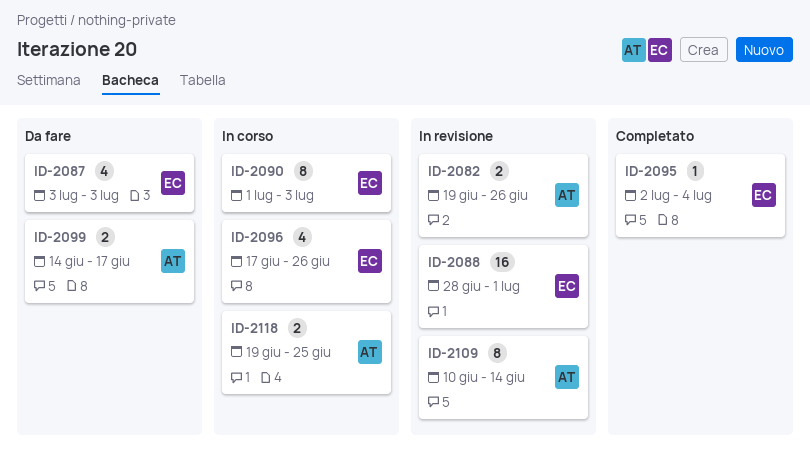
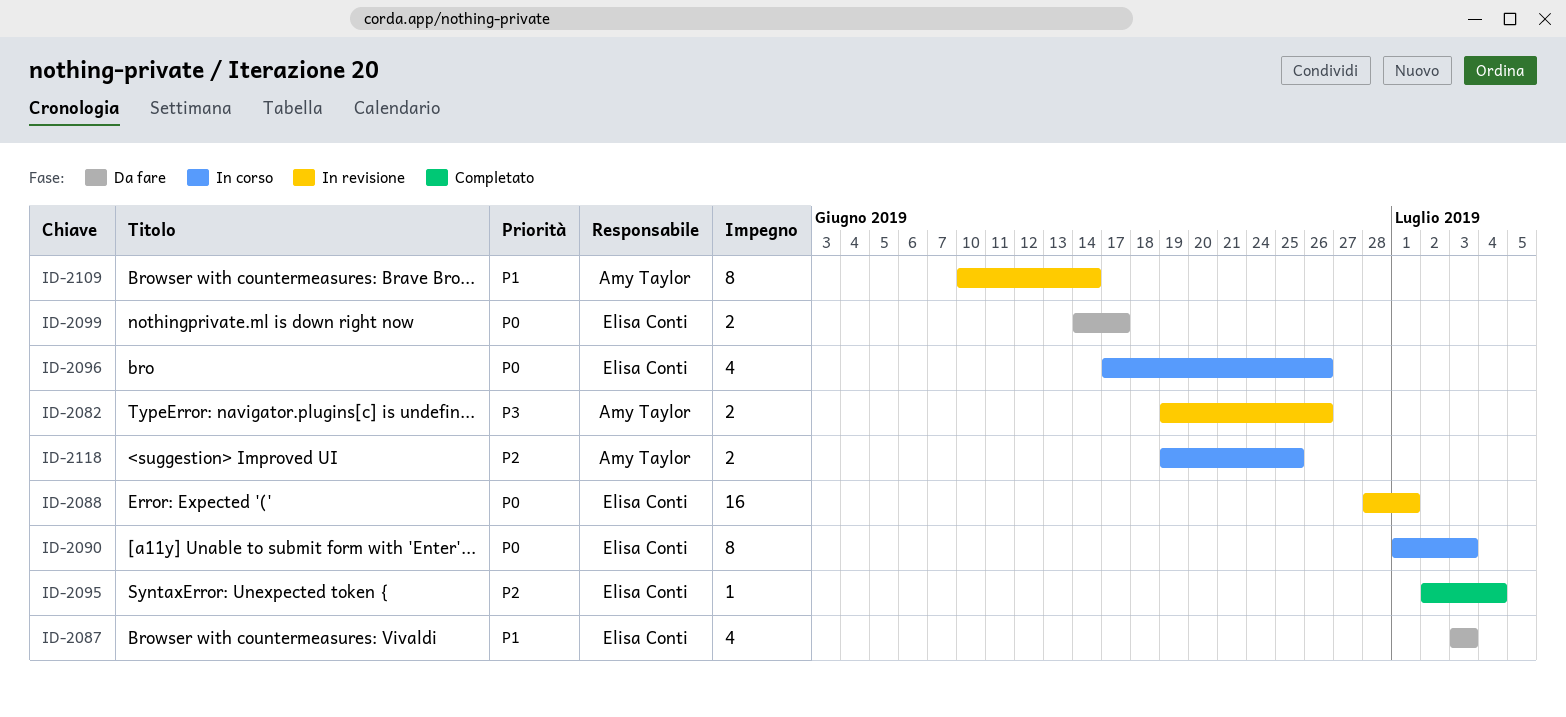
ID-2099, owner: Amy Taylor -> Elisa Conti

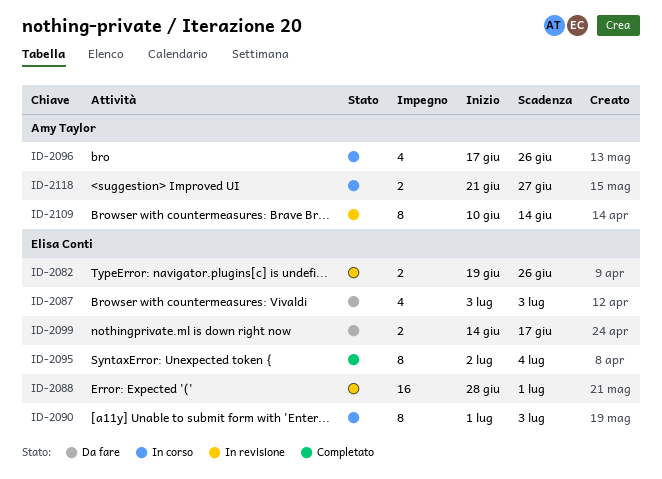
ID-2082, owner: Amy Taylor -> Elisa Conti
ID-2095, estimate: 1 -> 8
ID-2096, owner: Elisa Conti -> Amy Taylor
ID-2118, start: Jun 19 -> Jun 21
ID-2118, due: Jun 25 -> Jun 27

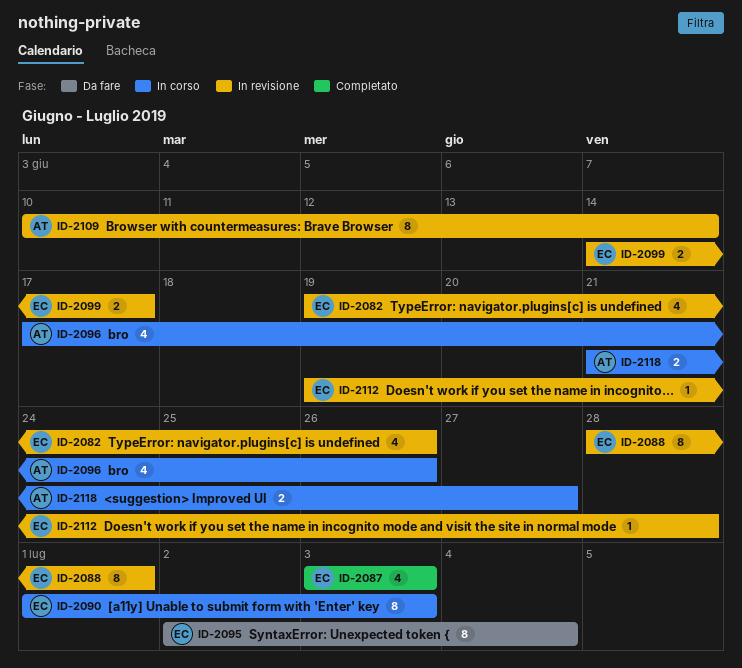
ID-2082, estimate: 2 -> 4
ID-2087, status: Da fare -> Completato
ID-2088, estimate: 16 -> 8
ID-2095, status: Completato -> Da fare
ID-2099, status: Da fare -> In revisione
ID-2112: none -> present

